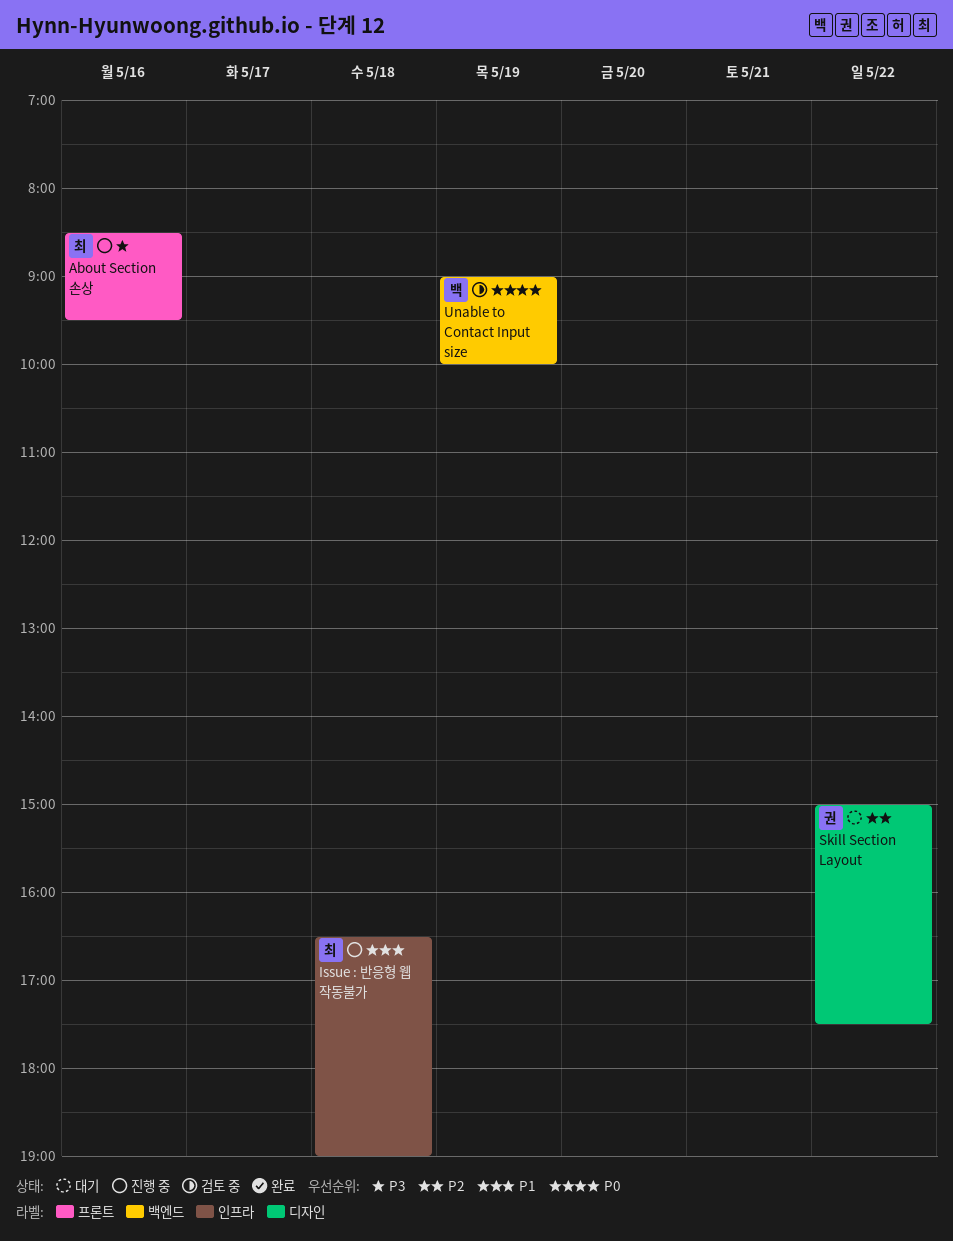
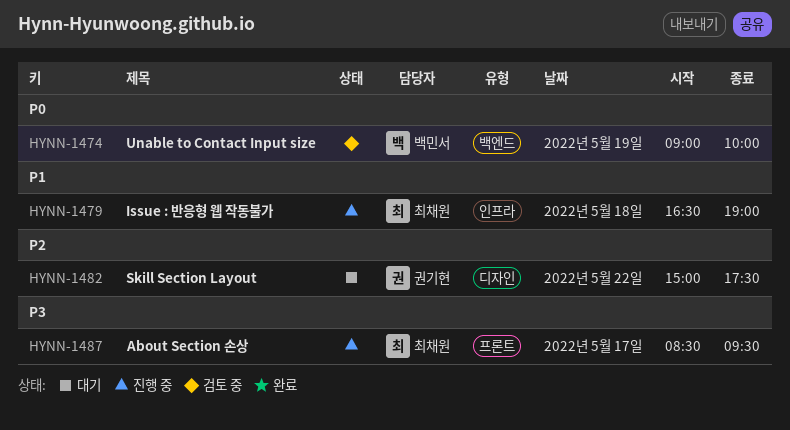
About Section 손상, day: May 16 -> May 17

